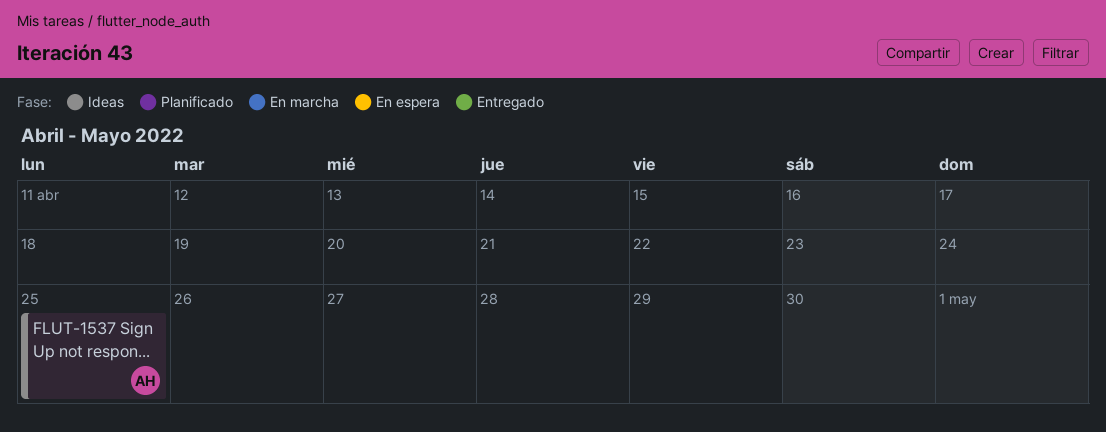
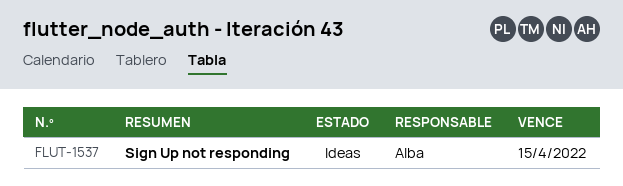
FLUT-1537, due: Apr 25 -> Apr 15

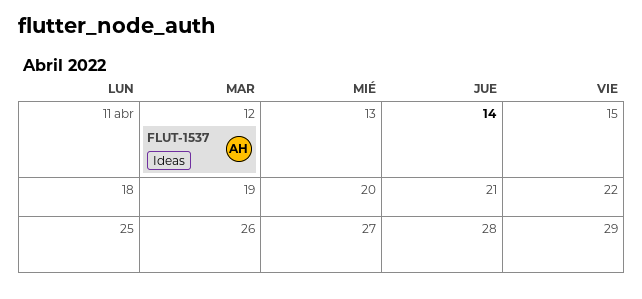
FLUT-1537, due: Apr 15 -> Apr 12

